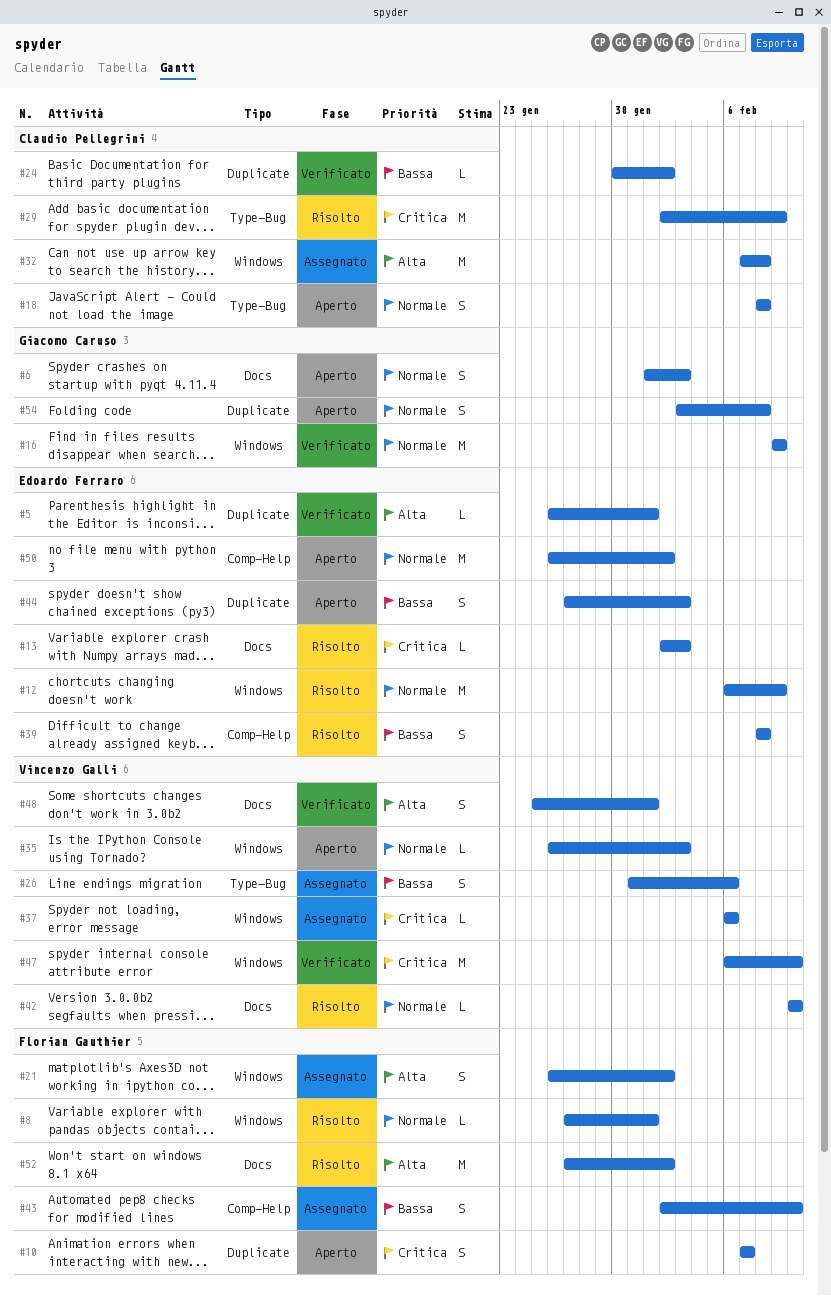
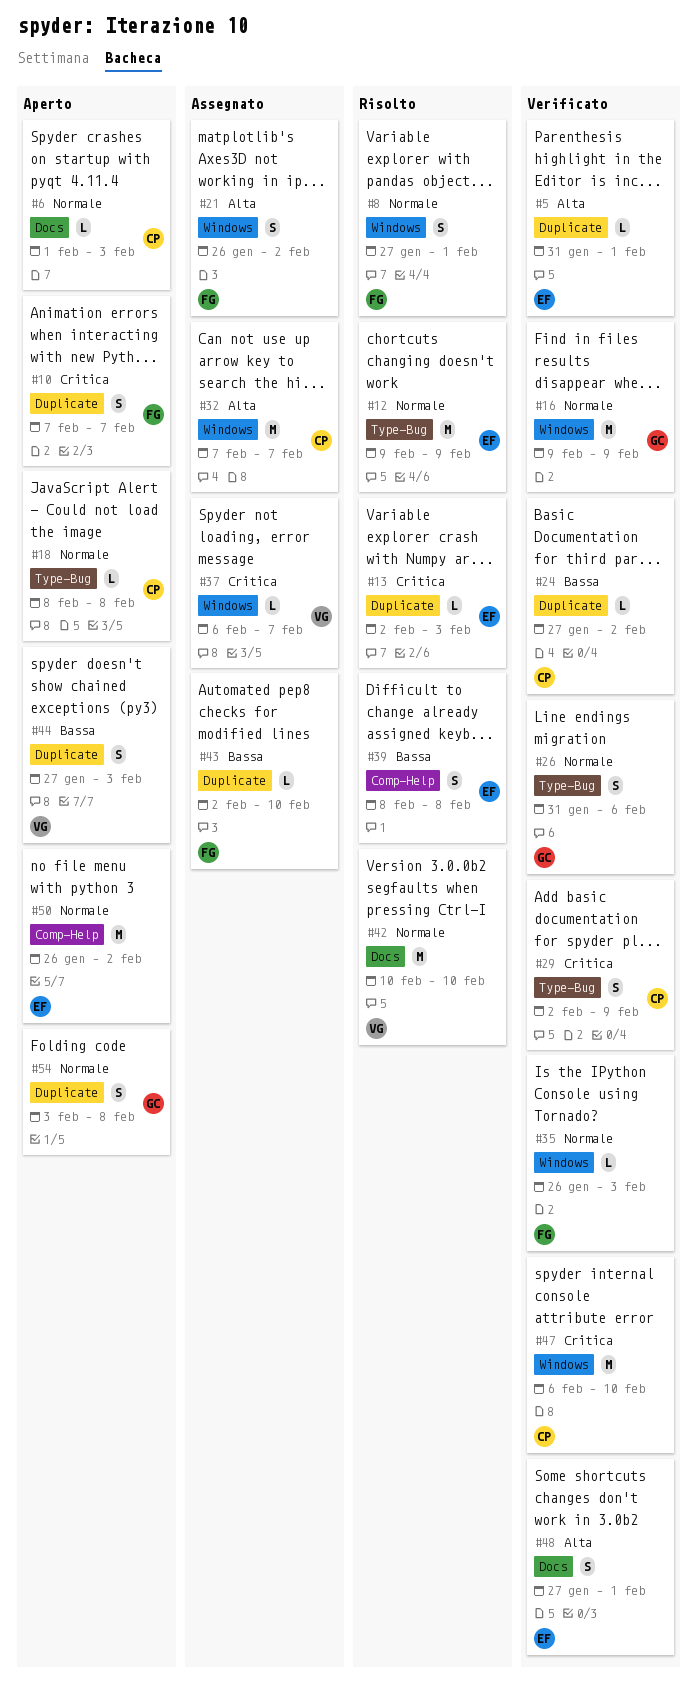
#5, start: Jan 26 -> Jan 31
#6, owner: Giacomo Caruso -> Claudio Pellegrini
#6, estimate: S -> L
#8, estimate: L -> S
#12, label: Windows -> Type-Bug
#12, start: Feb 6 -> Feb 9
#13, label: Docs -> Duplicate
#18, estimate: S -> L
#24, start: Jan 30 -> Jan 27
#26, status: Assegnato -> Verificato
#26, owner: Vincenzo Galli -> Giacomo Caruso
#26, priority: Bassa -> Normale
#29, status: Risolto -> Verificato
#29, estimate: M -> S
#32, due: Feb 8 -> Feb 7
#35, status: Aperto -> Verificato
#35, owner: Vincenzo Galli -> Florian Gauthier
#37, due: Feb 6 -> Feb 7
#42, estimate: L -> M
#43, label: Comp-Help -> Duplicate
#43, estimate: S -> L
#44, owner: Edoardo Ferraro -> Vincenzo Galli
#47, owner: Vincenzo Galli -> Claudio Pellegrini
#48, owner: Vincenzo Galli -> Edoardo Ferraro
#48, start: Jan 25 -> Jan 27
#52: present -> none

